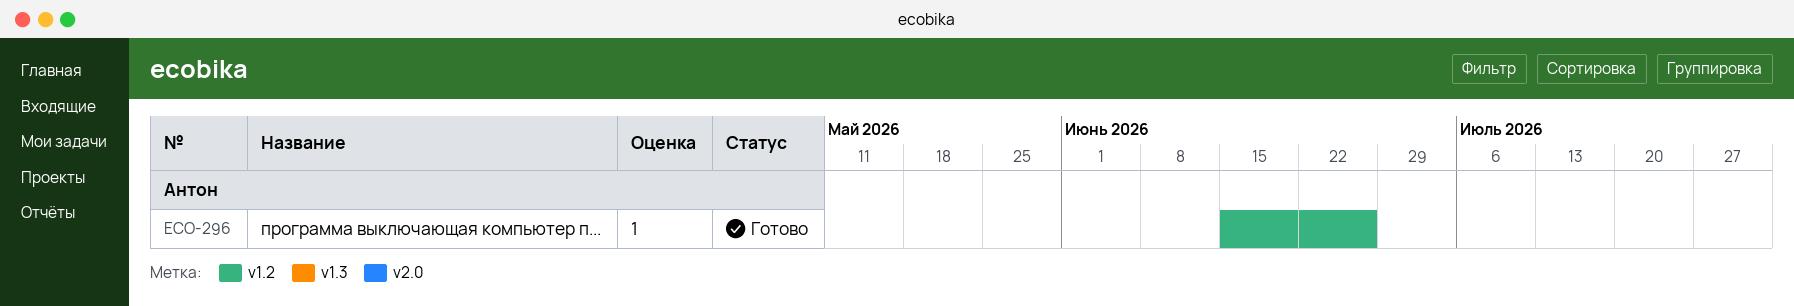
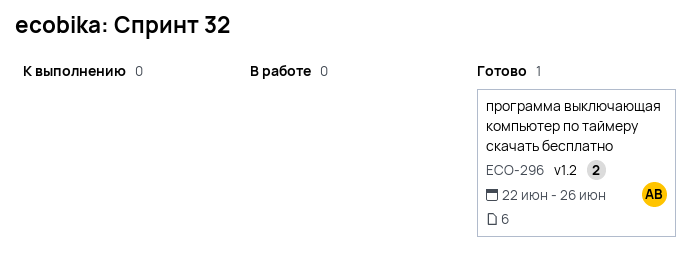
ECO-296, estimate: 1 -> 2
ECO-296, start: Jun 15 -> Jun 22

